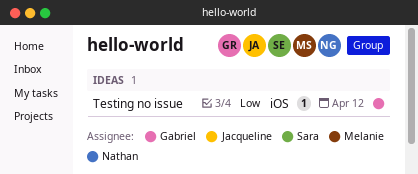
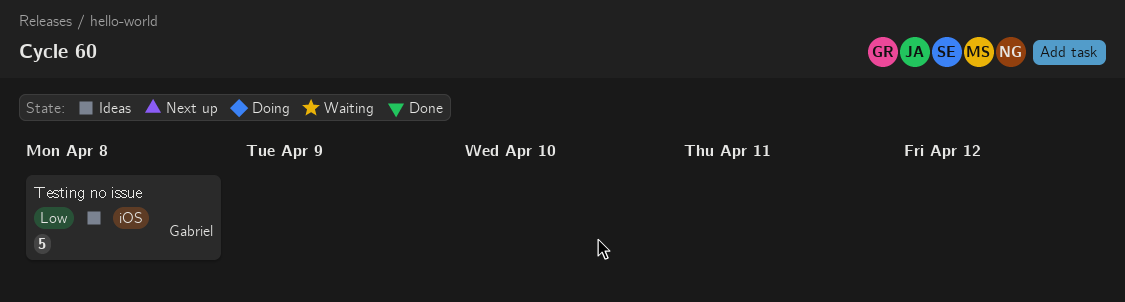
Testing no issue, estimate: 1 -> 5
Testing no issue, due: Apr 12 -> Apr 8

